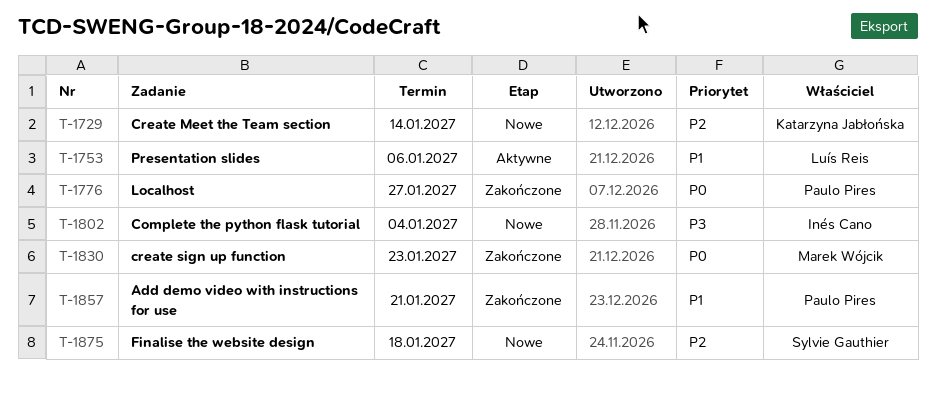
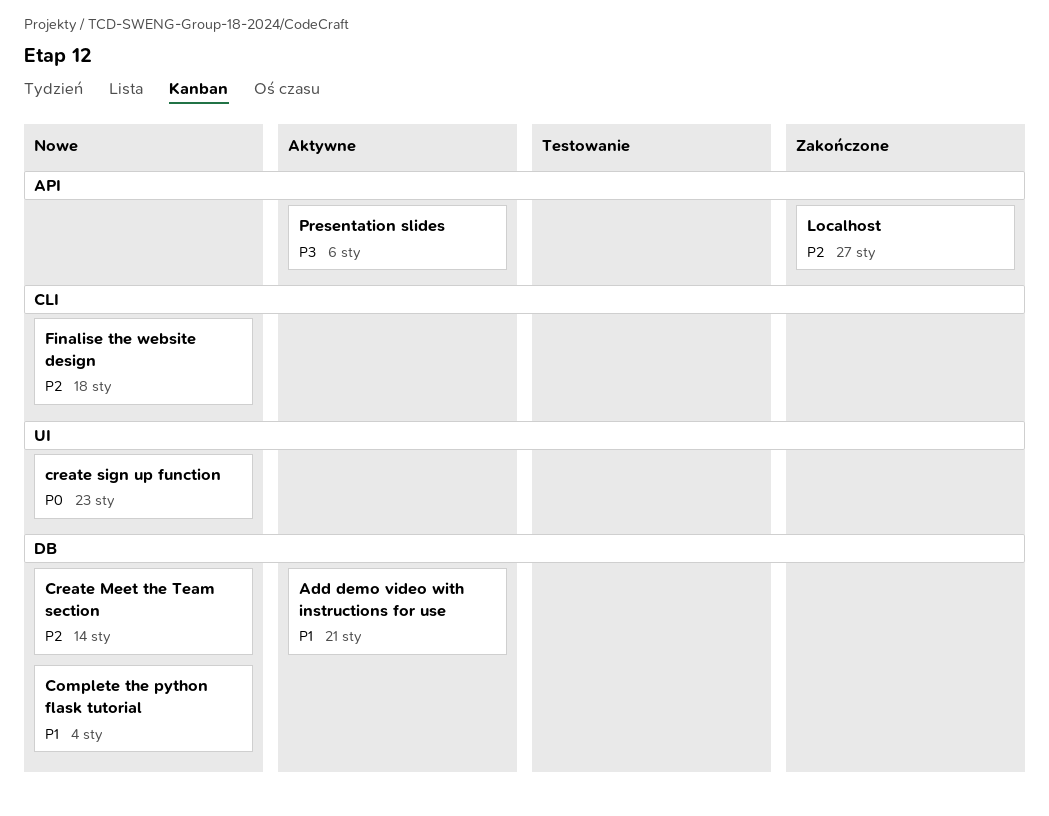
Add demo video with instructions for use, status: Zakończone -> Aktywne
Complete the python flask tutorial, priority: P3 -> P1
create sign up function, status: Zakończone -> Nowe
Localhost, priority: P0 -> P2
Presentation slides, priority: P1 -> P3

